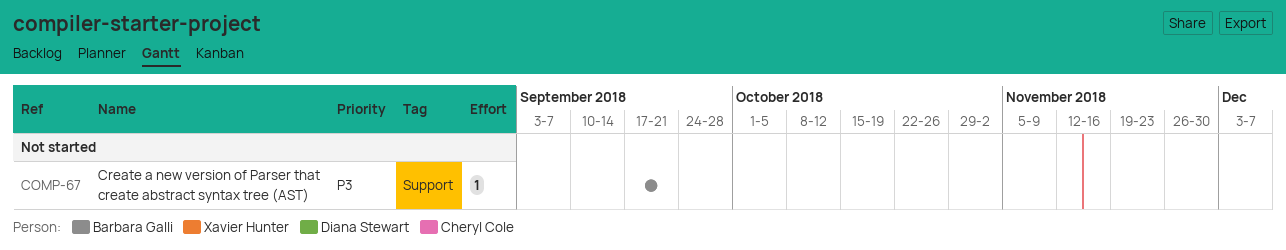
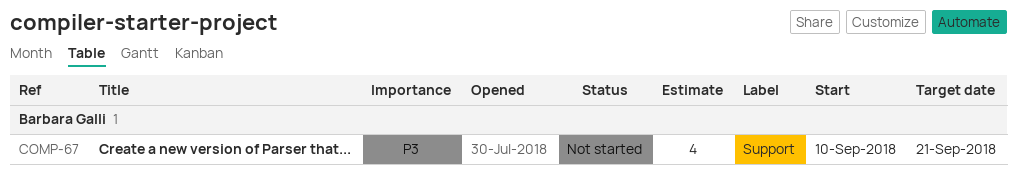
COMP-67, estimate: 1 -> 4
COMP-67, start: Sep 17 -> Sep 10

